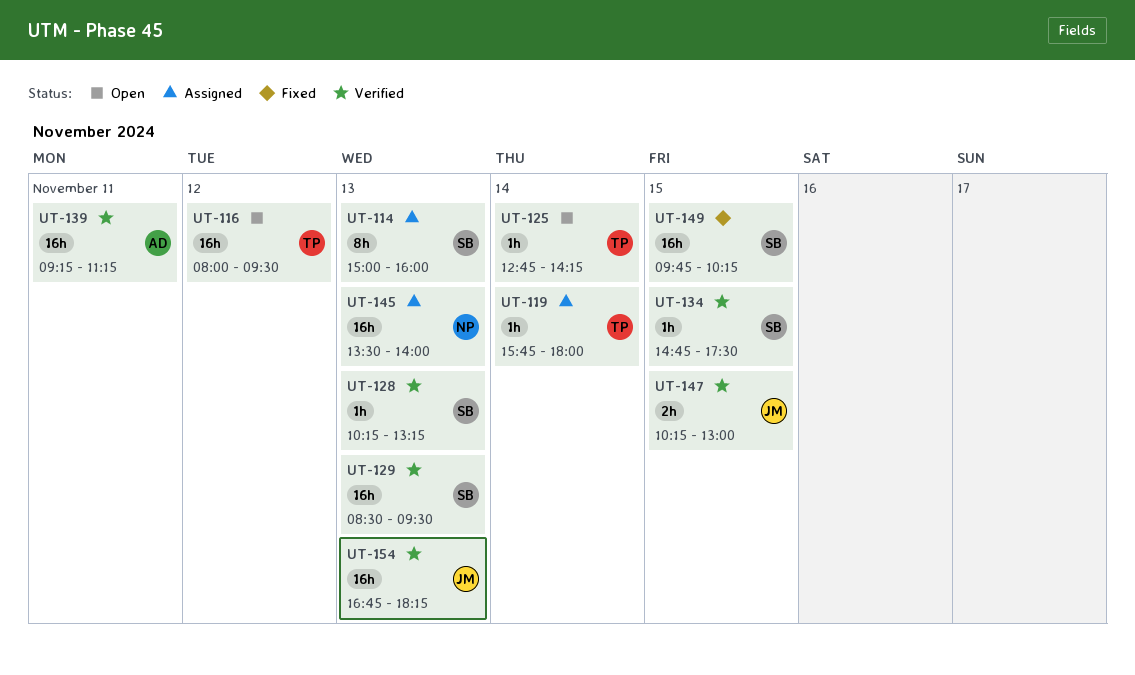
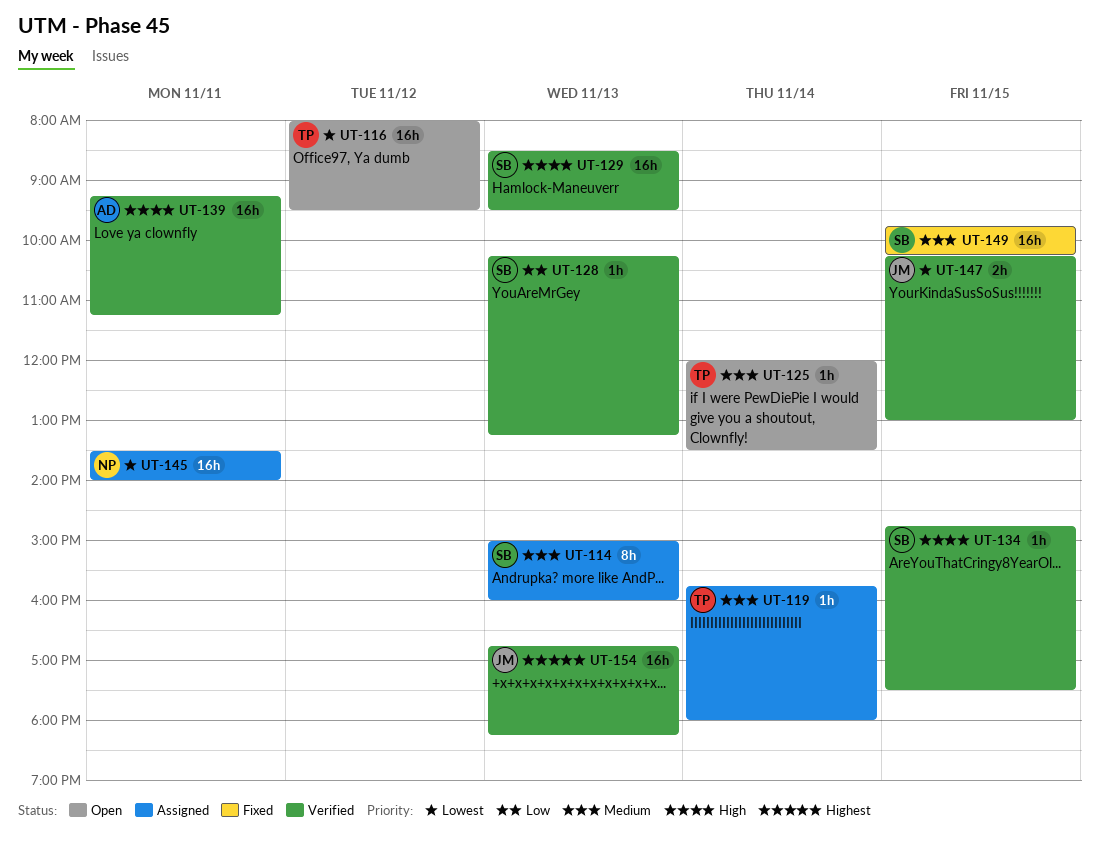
UT-125, begins: 12:45 -> 12:00
UT-125, ends: 14:15 -> 13:30
UT-145, day: Nov 13 -> Nov 11

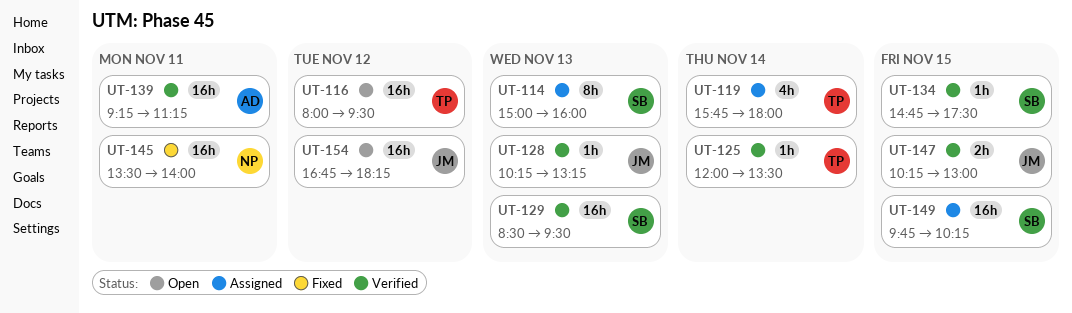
UT-119, estimate: 1h -> 4h
UT-125, status: Open -> Verified
UT-128, owner: SB -> JM
UT-145, status: Assigned -> Fixed
UT-149, status: Fixed -> Assigned
UT-154, status: Verified -> Open
UT-154, day: Nov 13 -> Nov 12

